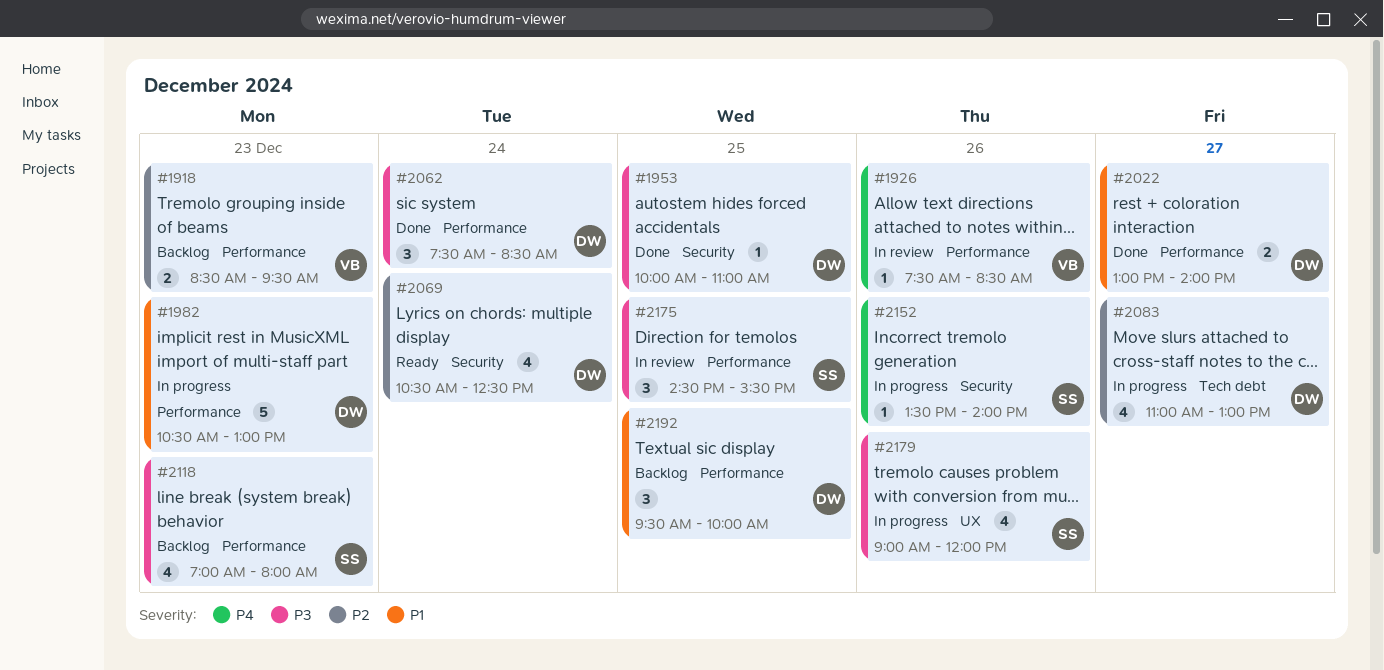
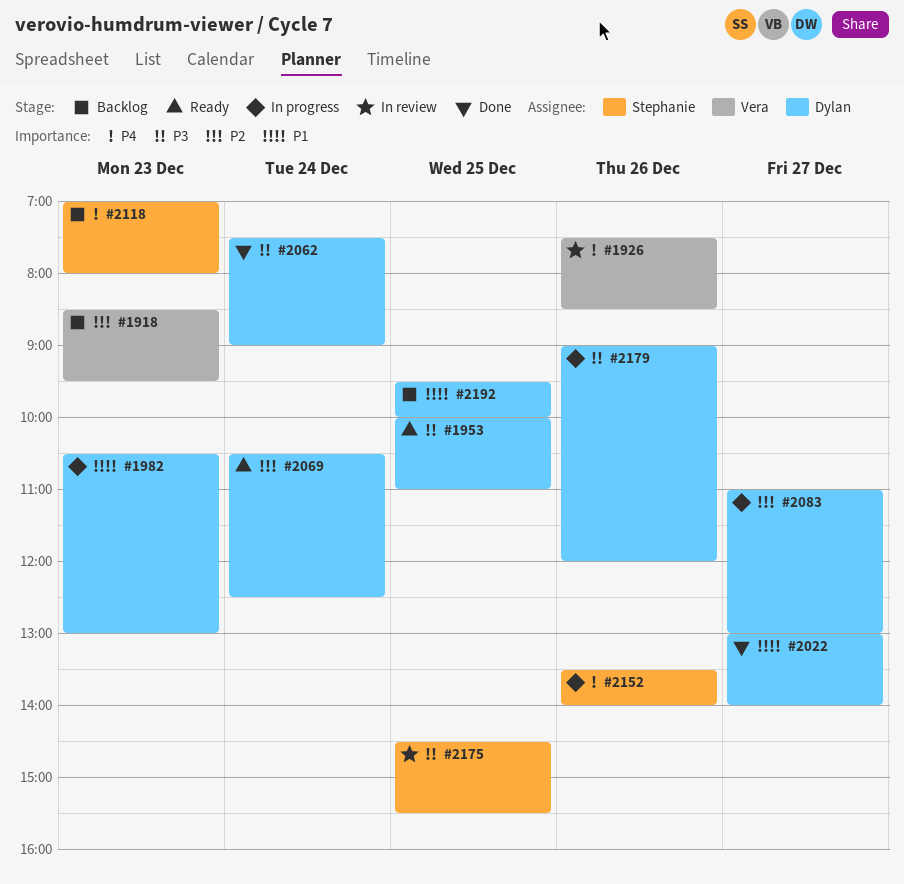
#1953, status: Done -> Ready
#2062, ends: 08:30 -> 09:00
#2118, priority: P3 -> P4
#2179, owner: Stephanie -> Dylan

